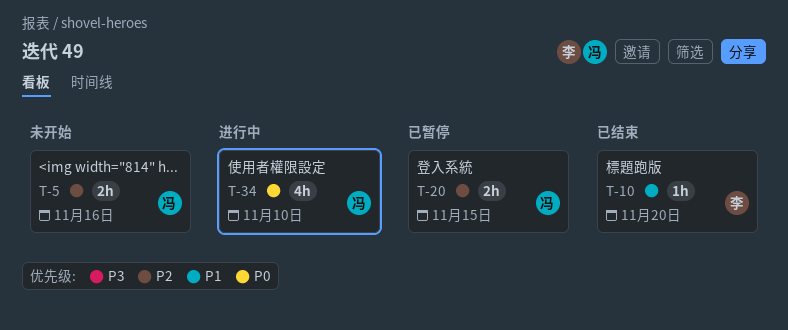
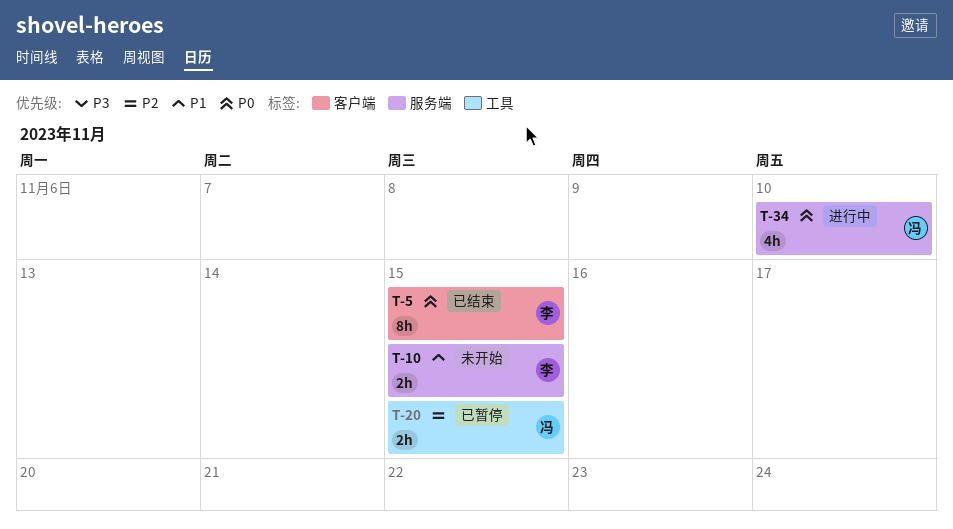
T-5, status: 未开始 -> 已结束
T-5, owner: 冯 -> 李
T-5, priority: P2 -> P0
T-5, estimate: 2h -> 8h
T-5, due: Nov 16 -> Nov 15
T-10, status: 已结束 -> 未开始
T-10, estimate: 1h -> 2h
T-10, due: Nov 20 -> Nov 15

